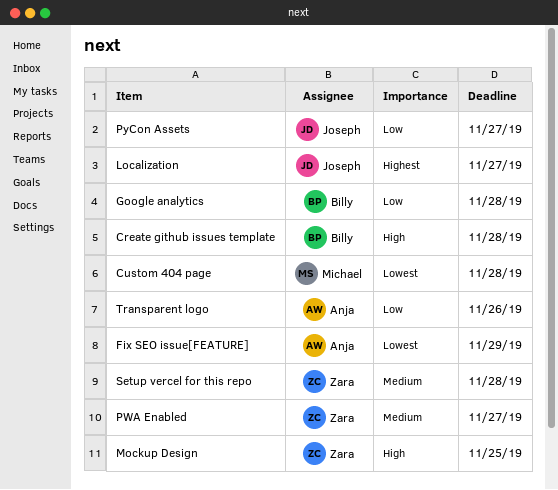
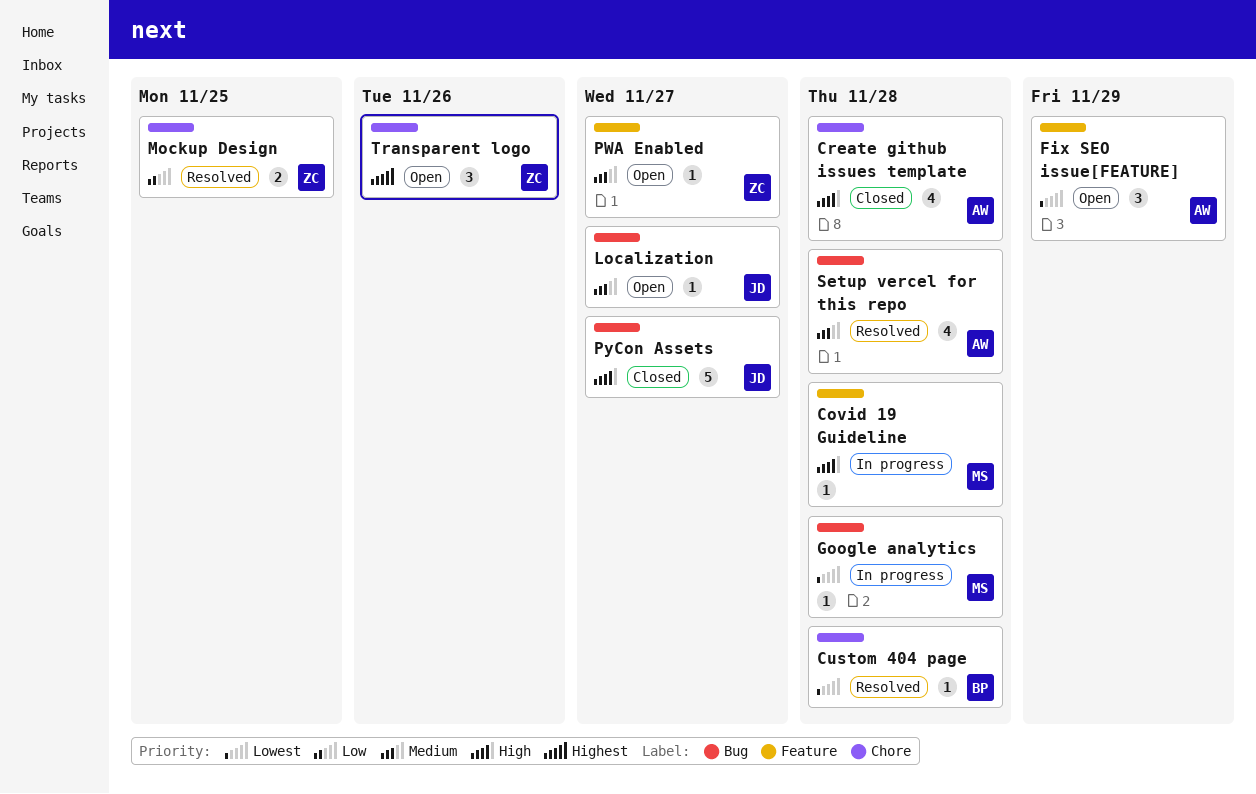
Covid 19 Guideline: none -> present
Create github issues template, owner: Billy -> Anja
Custom 404 page, owner: Michael -> Billy
Google analytics, owner: Billy -> Michael
Google analytics, priority: Low -> Lowest
Localization, priority: Highest -> Medium
Mockup Design, priority: High -> Low
PyCon Assets, priority: Low -> High
Setup vercel for this repo, owner: Zara -> Anja
Transparent logo, owner: Anja -> Zara
Transparent logo, priority: Low -> Highest

